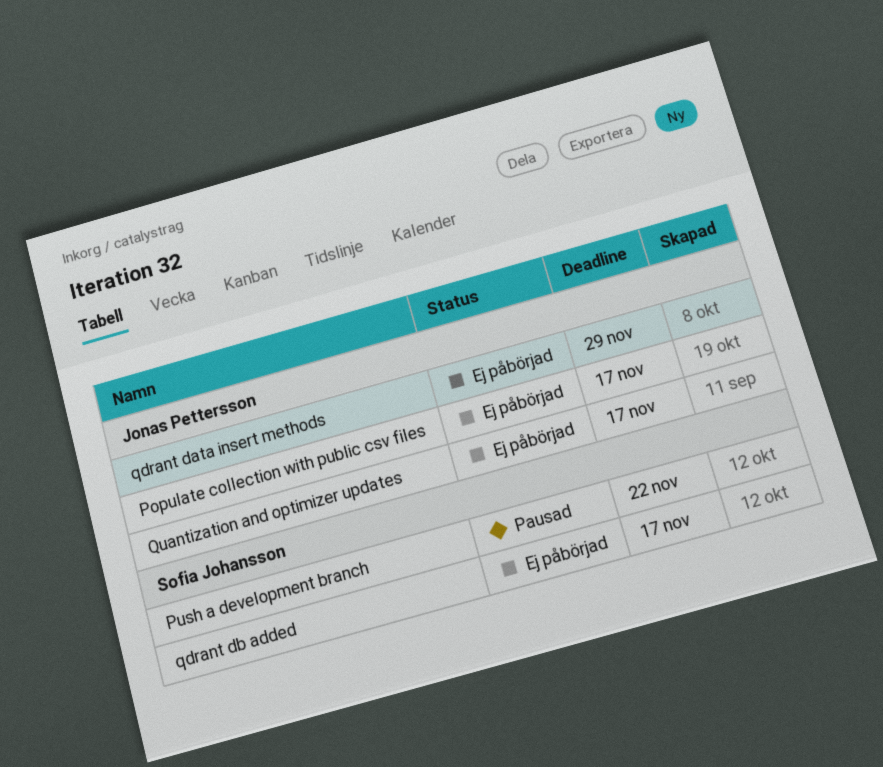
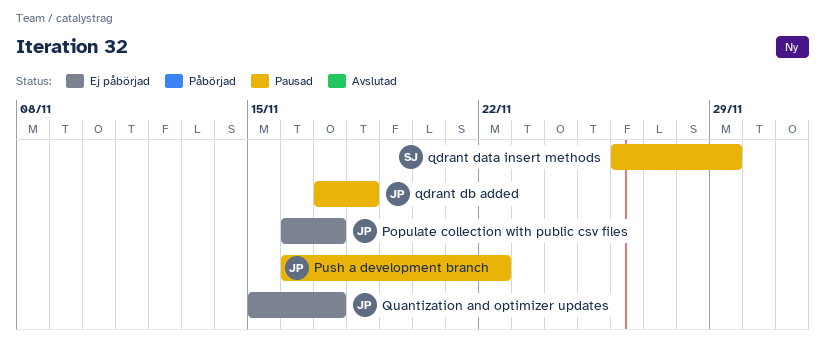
Push a development branch, owner: Sofia Johansson -> Jonas Pettersson
qdrant data insert methods, status: Ej påbörjad -> Pausad
qdrant data insert methods, owner: Jonas Pettersson -> Sofia Johansson
qdrant db added, status: Ej påbörjad -> Pausad
qdrant db added, owner: Sofia Johansson -> Jonas Pettersson
qdrant db added, due: Nov 17 -> Nov 18

